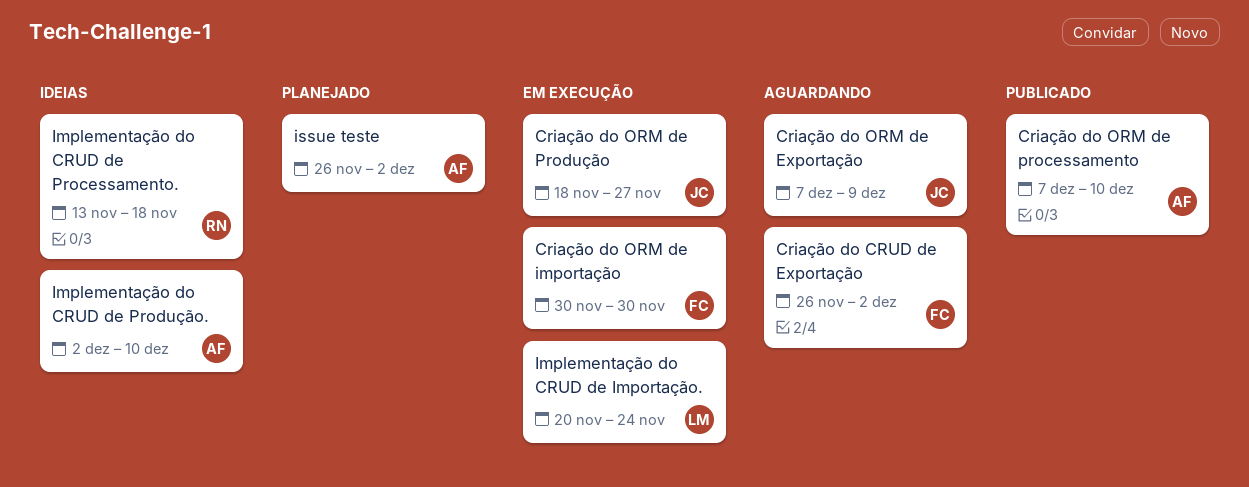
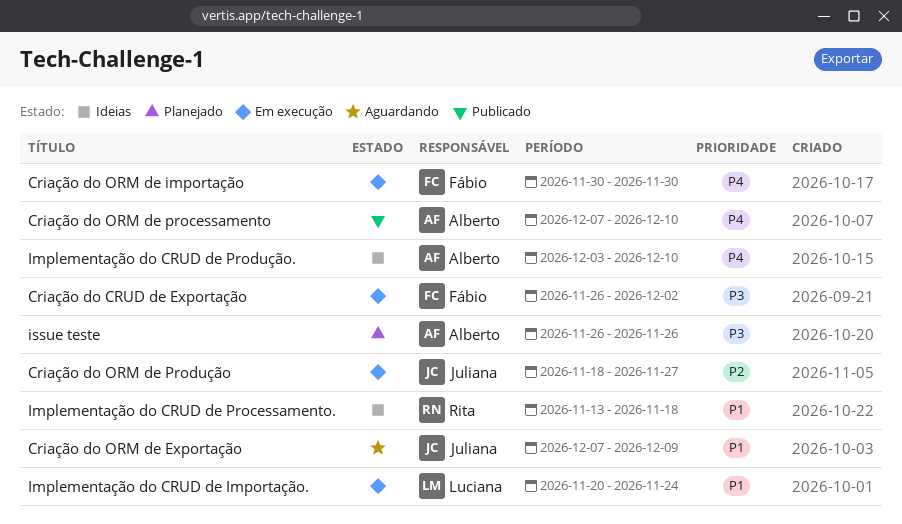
Criação do CRUD de Exportação, status: Aguardando -> Em execução
Implementação do CRUD de Produção., start: Dec 2 -> Dec 3
issue teste, due: Dec 2 -> Nov 26

